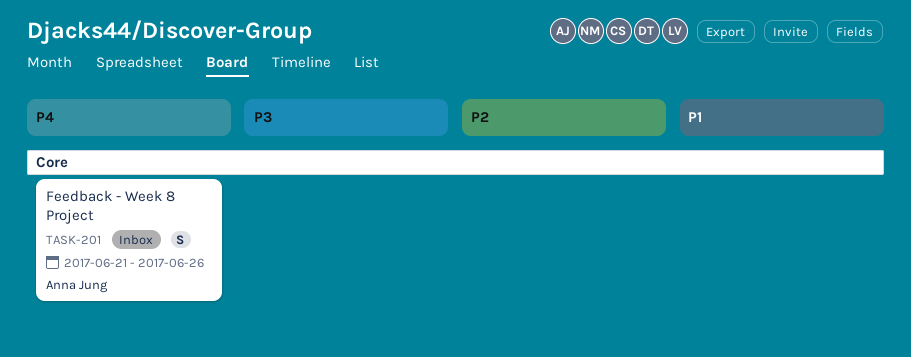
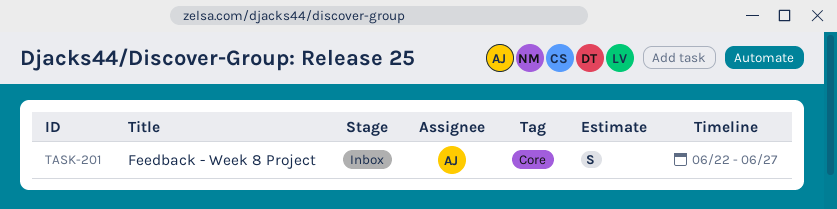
TASK-201, start: Jun 21 -> Jun 22
TASK-201, due: Jun 26 -> Jun 27

